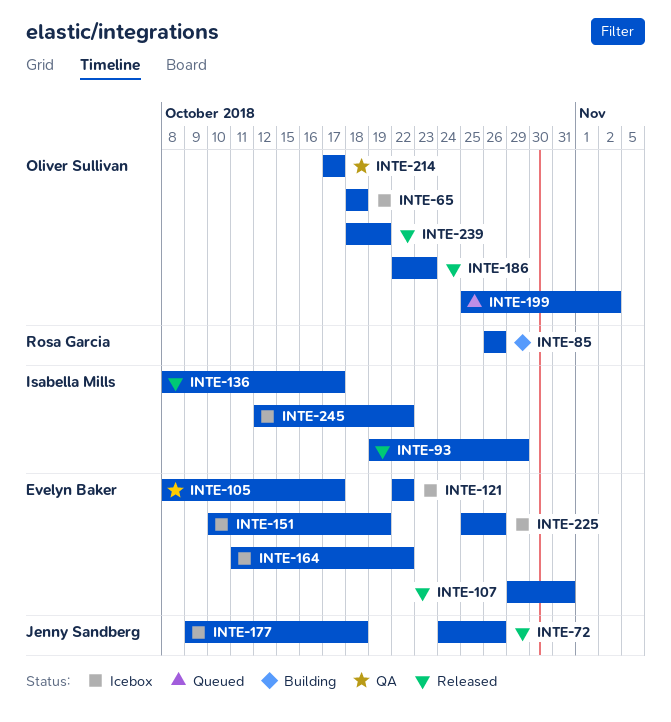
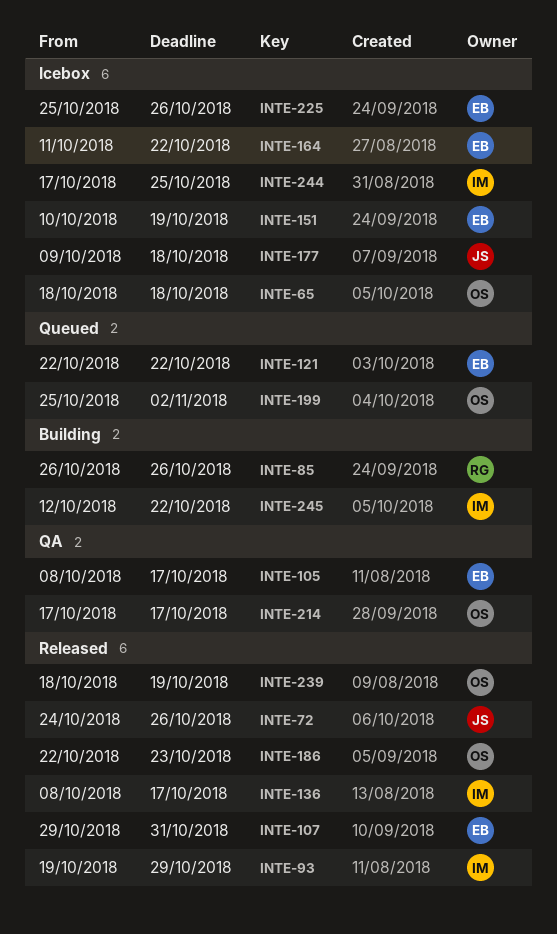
INTE-121, status: Icebox -> Queued
INTE-244: none -> present
INTE-245, status: Icebox -> Building

